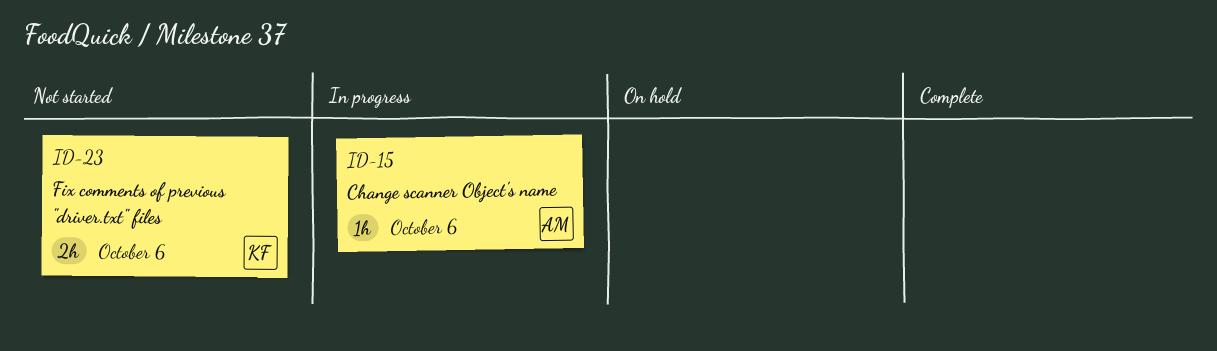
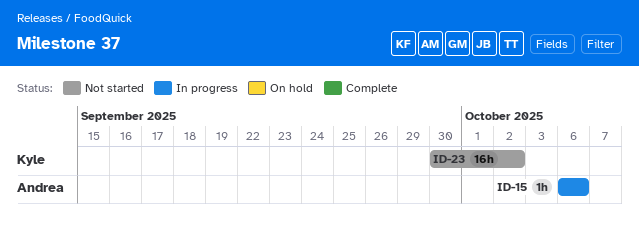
ID-23, estimate: 2h -> 16h
ID-23, due: Oct 6 -> Oct 2

